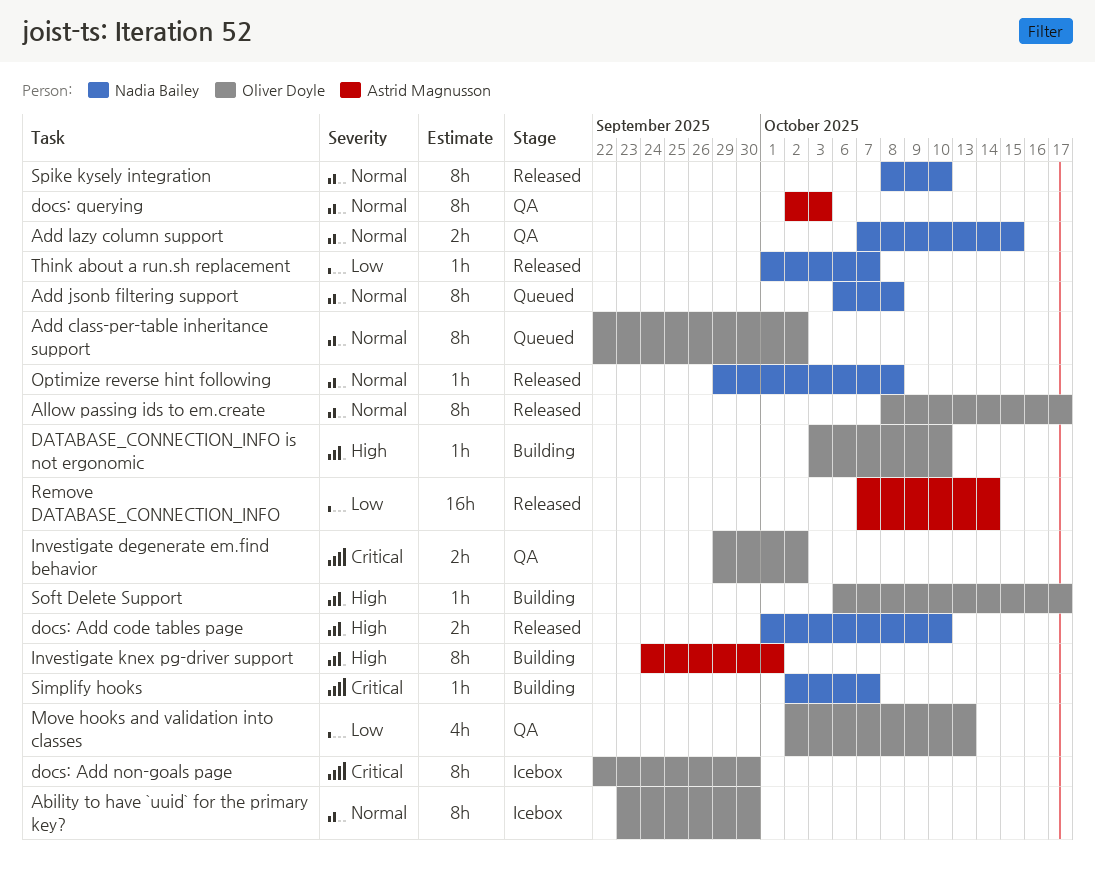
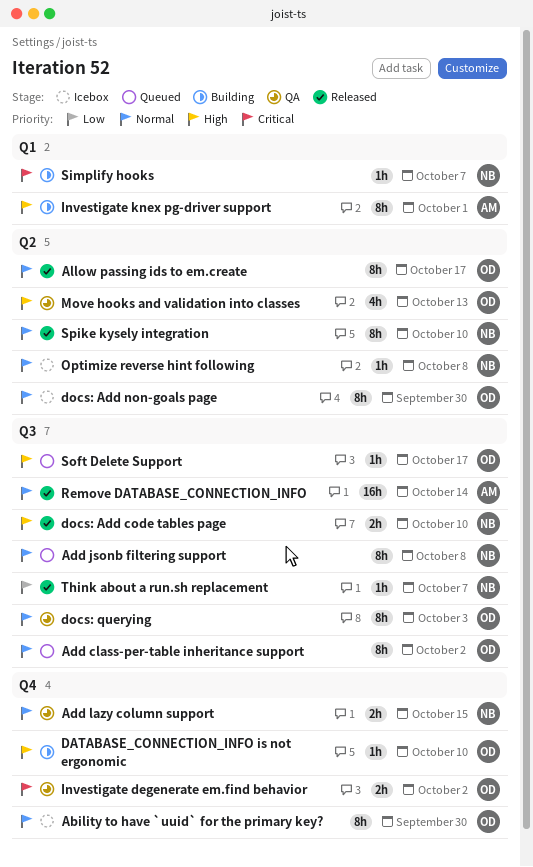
docs: Add non-goals page, priority: Critical -> Normal
docs: querying, owner: Astrid Magnusson -> Oliver Doyle
Move hooks and validation into classes, priority: Low -> High
Optimize reverse hint following, status: Released -> Icebox
Remove DATABASE_CONNECTION_INFO, priority: Low -> Normal
Soft Delete Support, status: Building -> Queued

